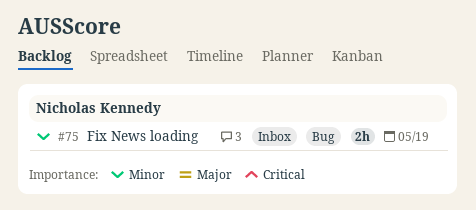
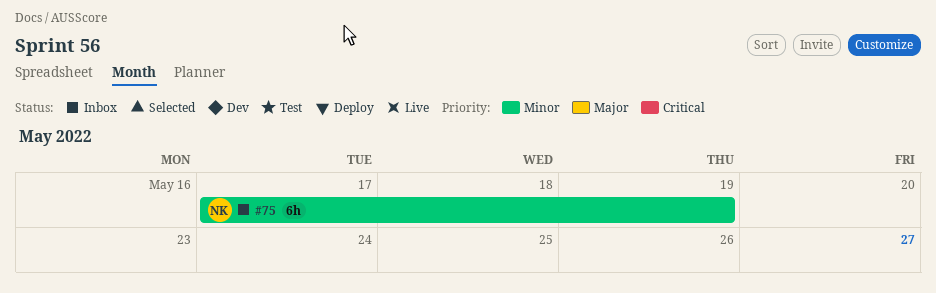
#75, estimate: 2h -> 6h

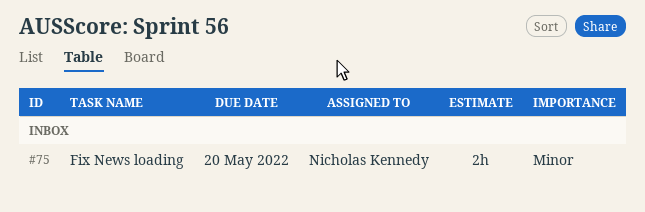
#75, estimate: 6h -> 2h
#75, due: May 19 -> May 20

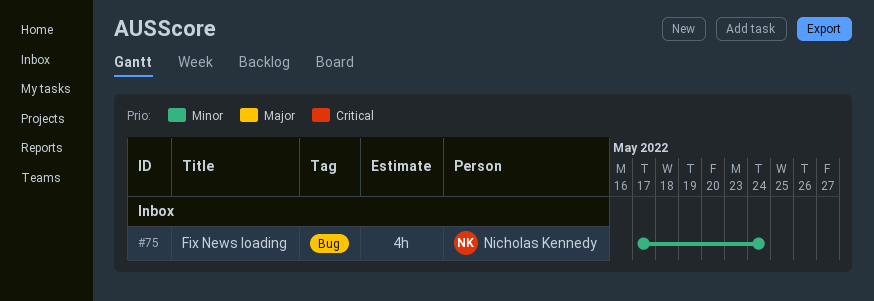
#75, estimate: 2h -> 4h
#75, due: May 20 -> May 24

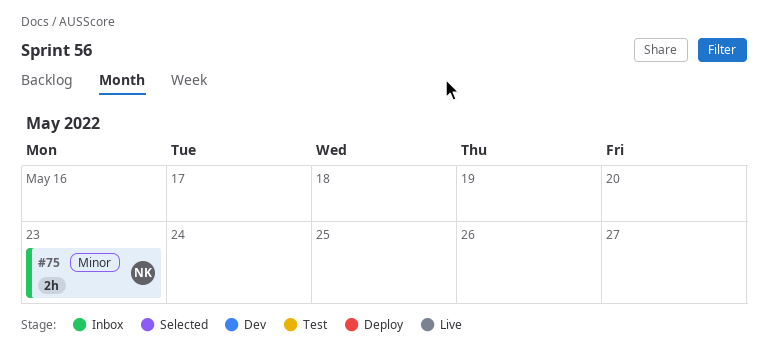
#75, estimate: 4h -> 2h
#75, due: May 24 -> May 23

